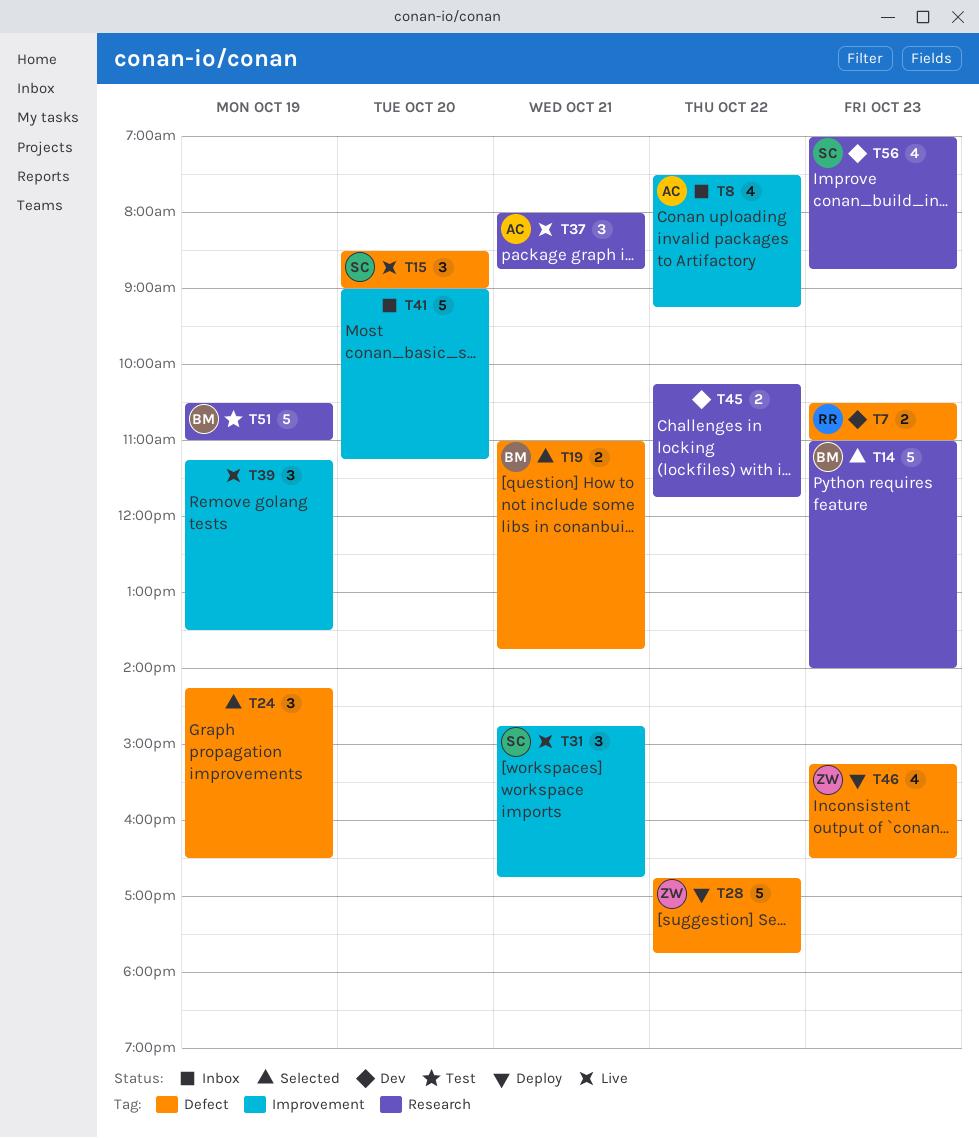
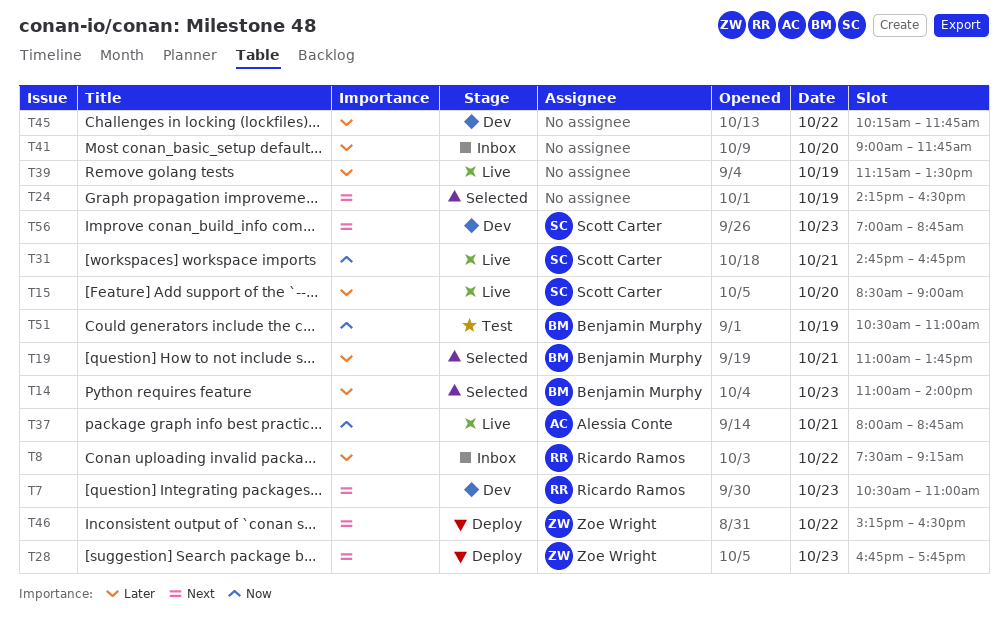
T8, owner: Alessia Conte -> Ricardo Ramos
T28, day: Oct 22 -> Oct 23
T41, ends: 11:15 -> 11:45
T46, day: Oct 23 -> Oct 22

